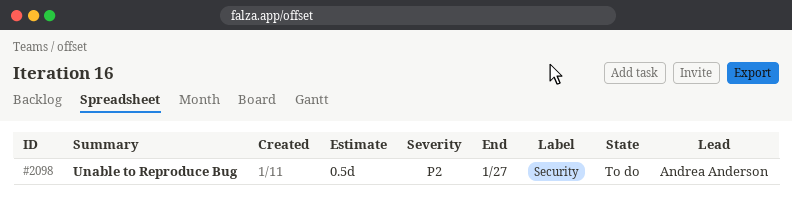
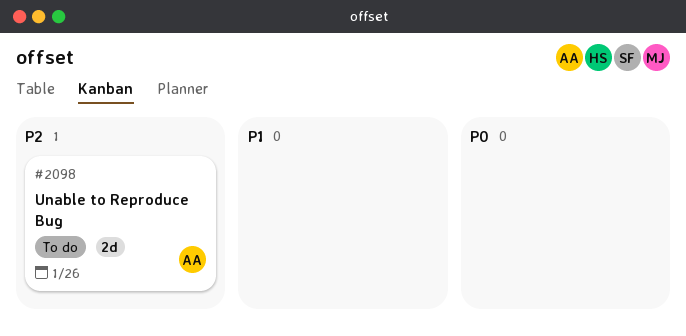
#2098, estimate: 0.5d -> 2d
#2098, due: Jan 27 -> Jan 26

